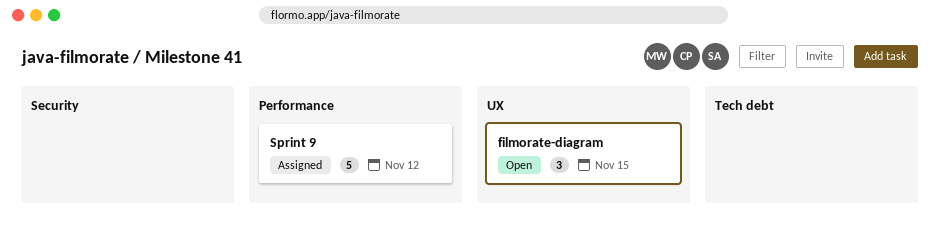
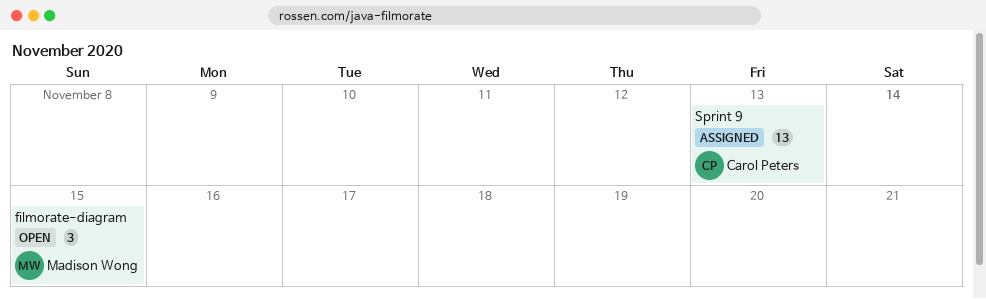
Sprint 9, estimate: 5 -> 13
Sprint 9, due: Nov 12 -> Nov 13

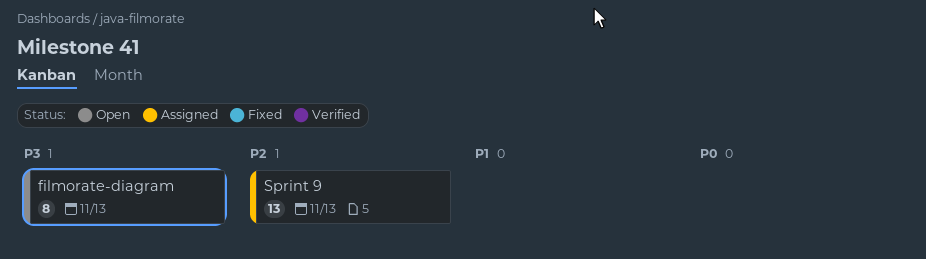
filmorate-diagram, estimate: 3 -> 8
filmorate-diagram, due: Nov 15 -> Nov 13

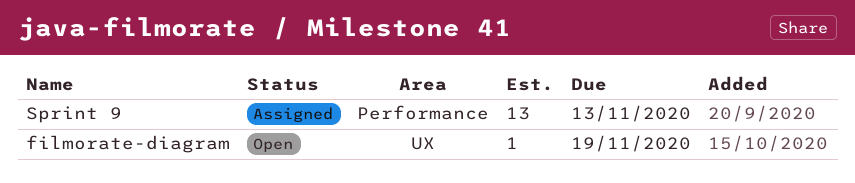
filmorate-diagram, estimate: 8 -> 1
filmorate-diagram, due: Nov 13 -> Nov 19

